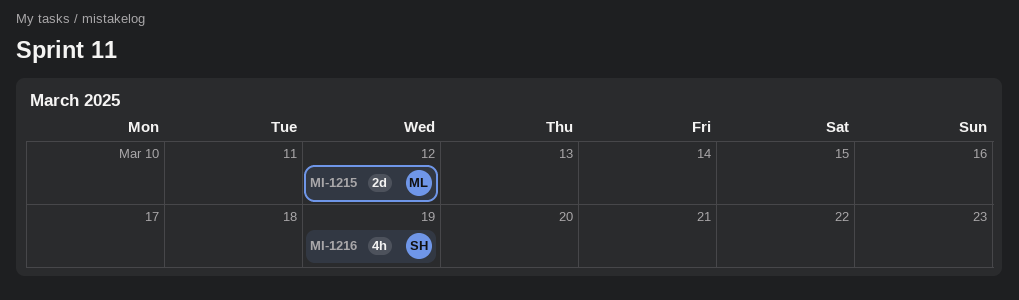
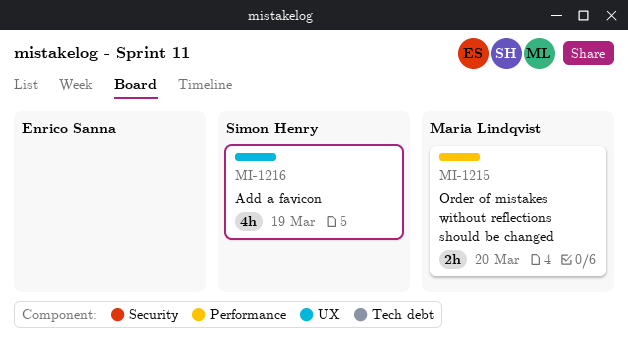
MI-1215, estimate: 2d -> 2h
MI-1215, due: Mar 12 -> Mar 20

